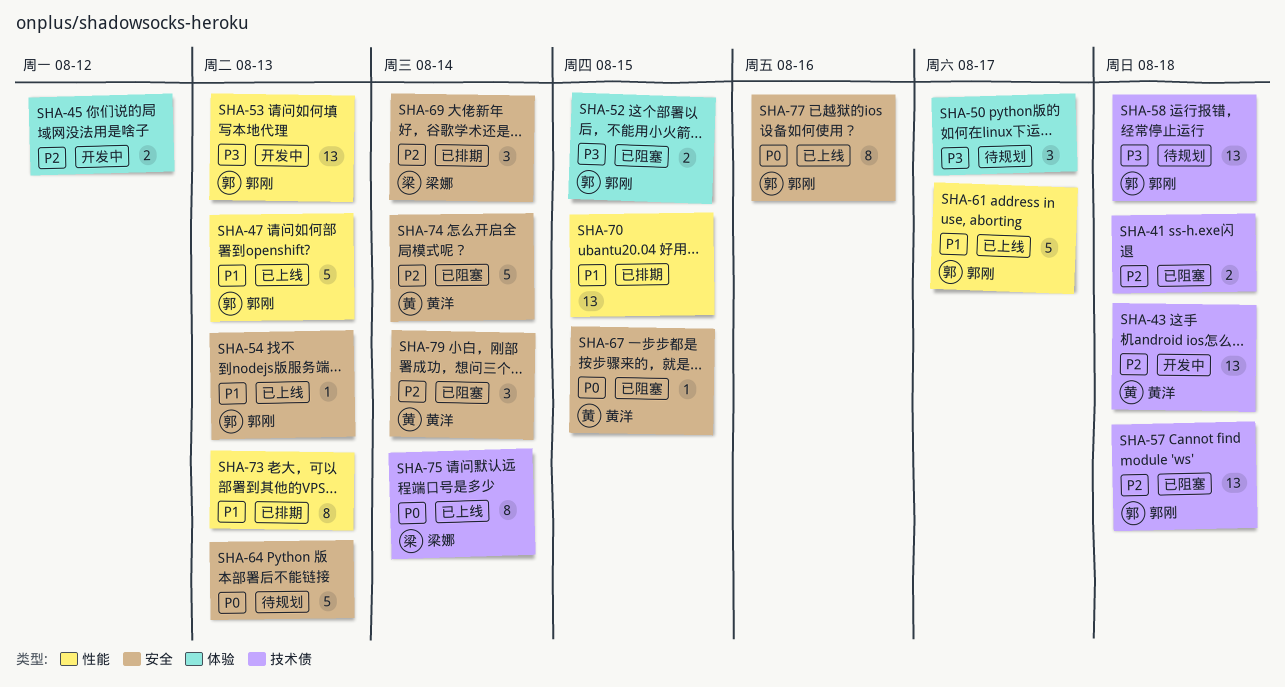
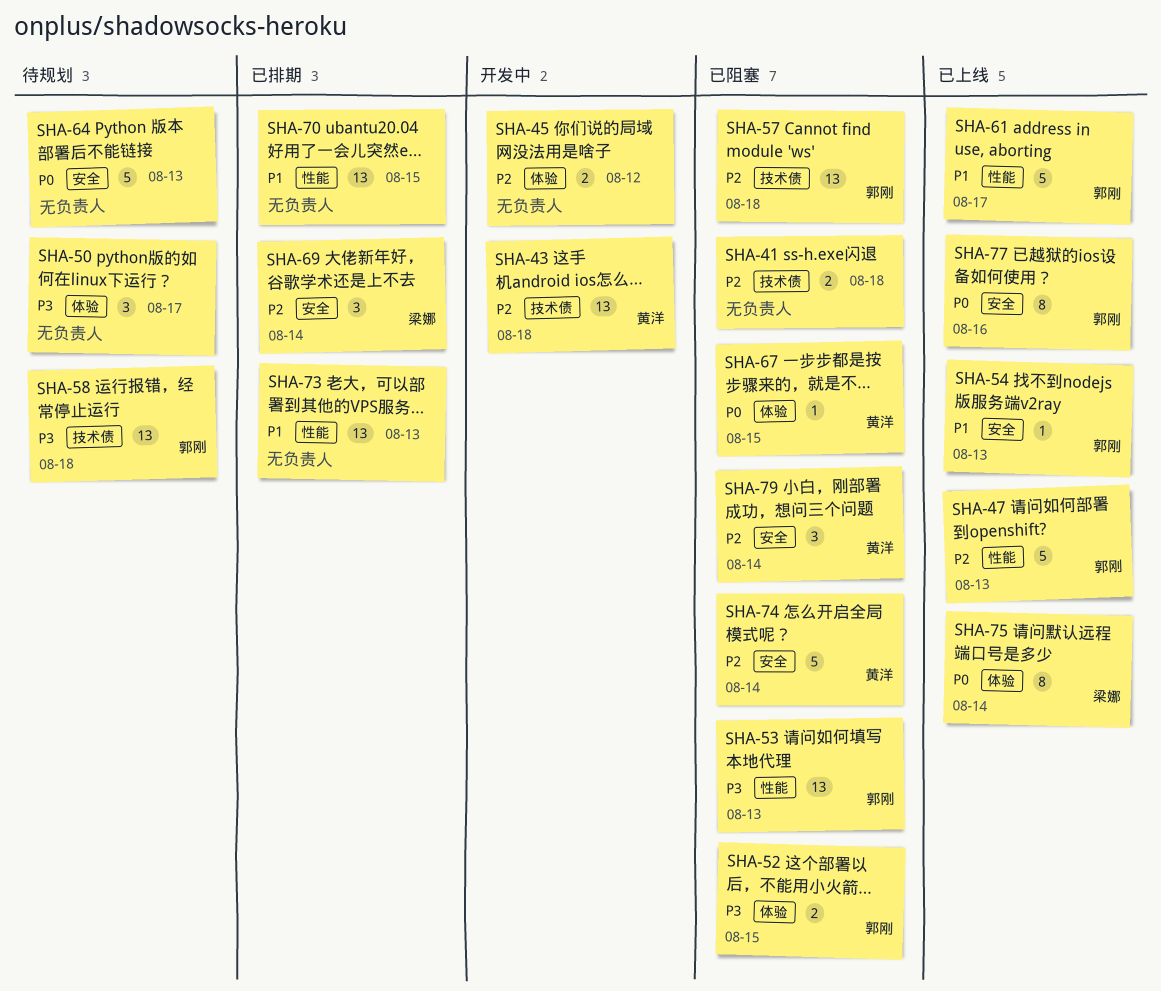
SHA-47, priority: P1 -> P2
SHA-53, status: 开发中 -> 已阻塞
SHA-67, label: 安全 -> 体验
SHA-73, estimate: 8 -> 13
SHA-75, label: 技术债 -> 体验

